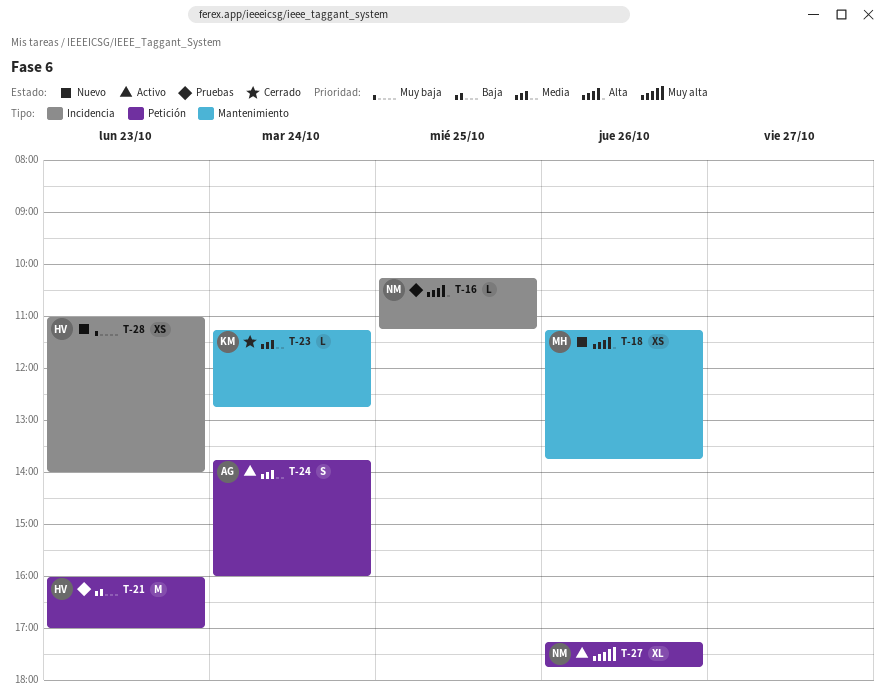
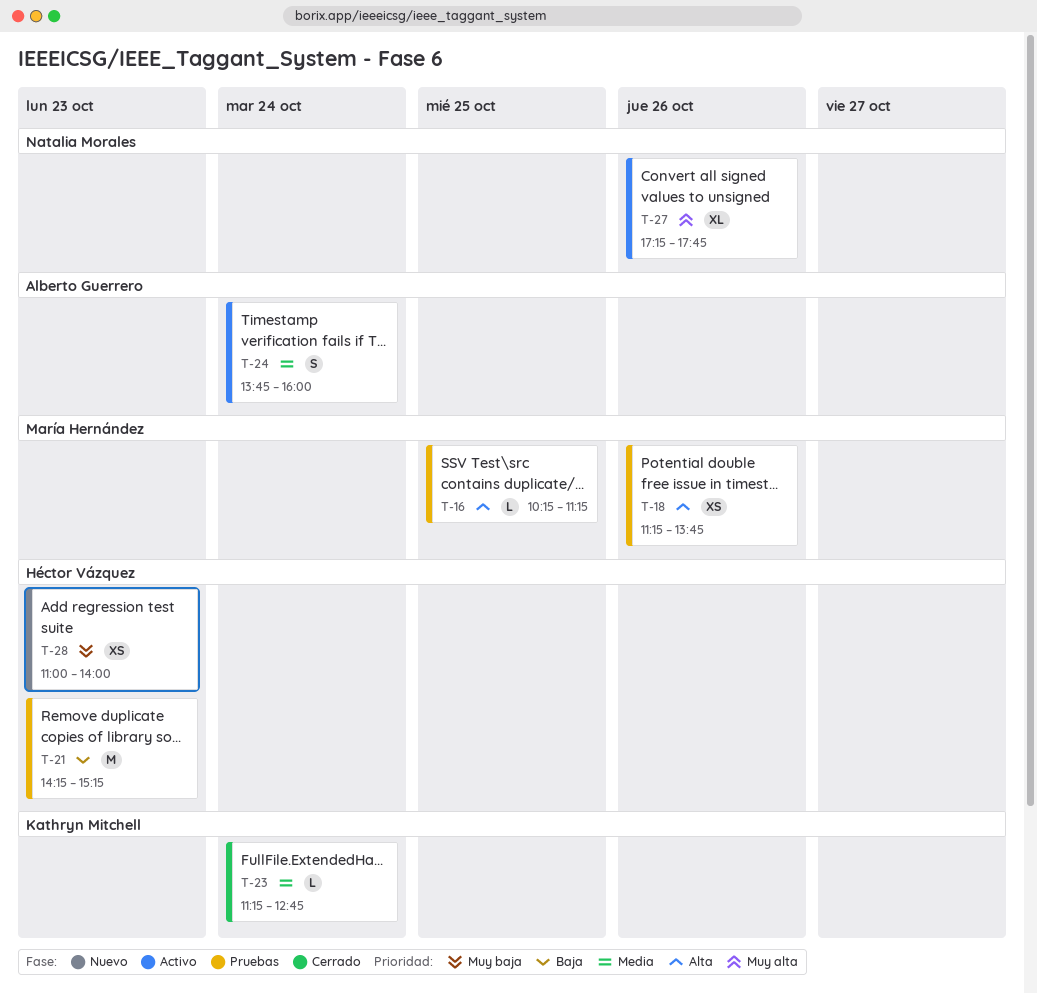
T-16, owner: Natalia Morales -> María Hernández
T-18, status: Nuevo -> Pruebas
T-21, begins: 16:00 -> 14:15
T-21, ends: 17:00 -> 15:15

